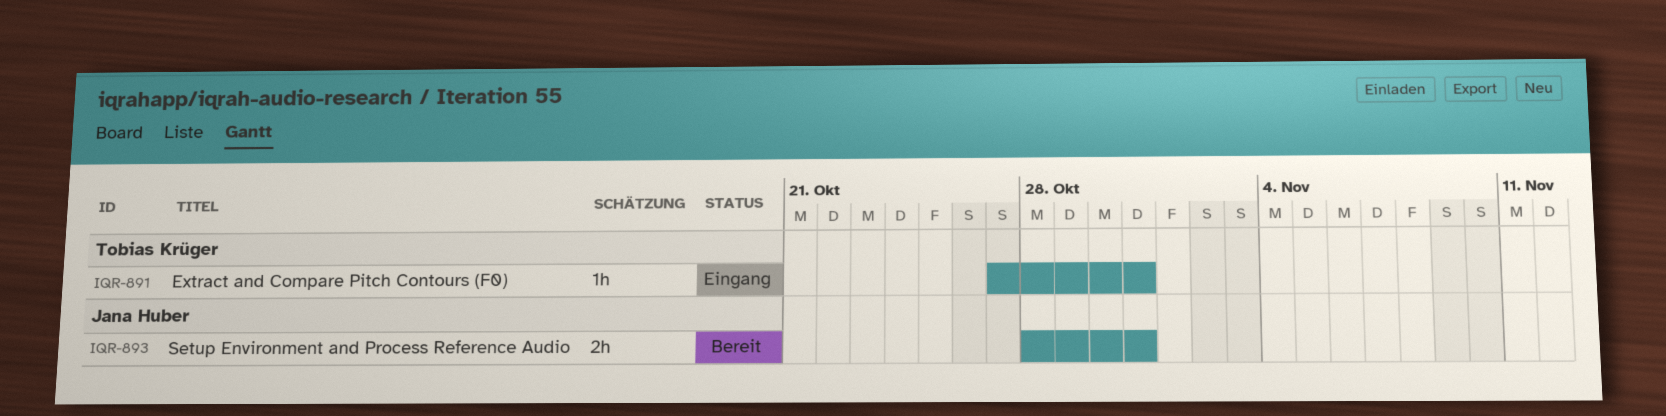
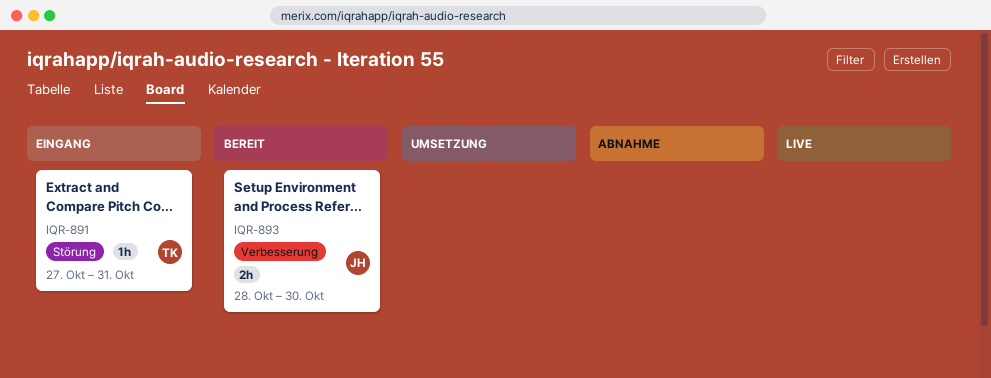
IQR-893, due: Oct 31 -> Oct 30

